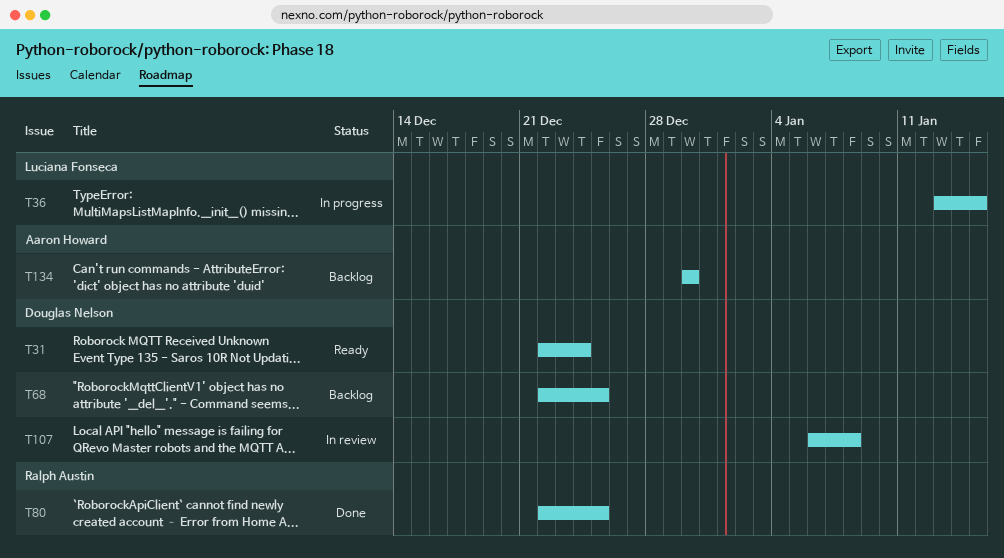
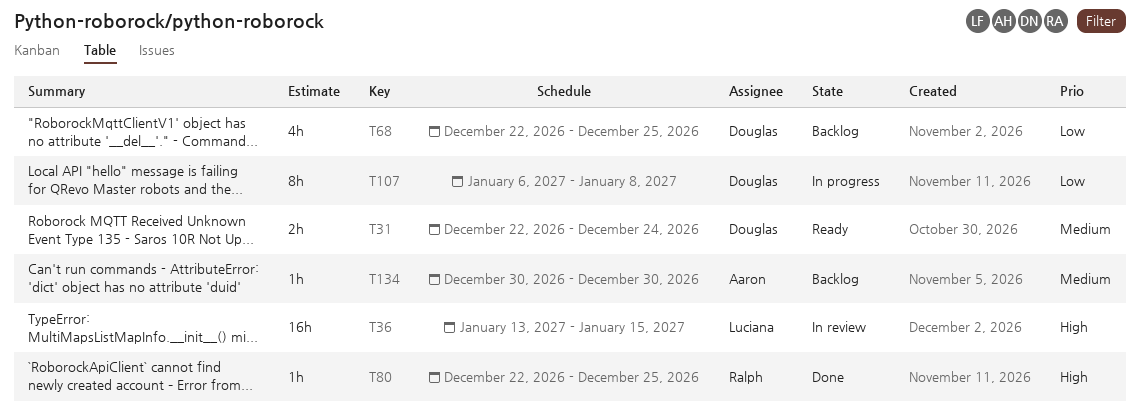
T36, status: In progress -> In review
T107, status: In review -> In progress

